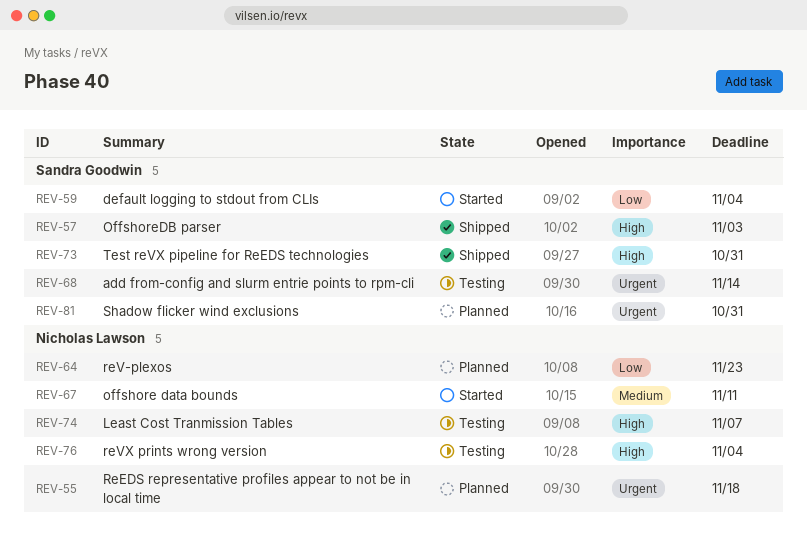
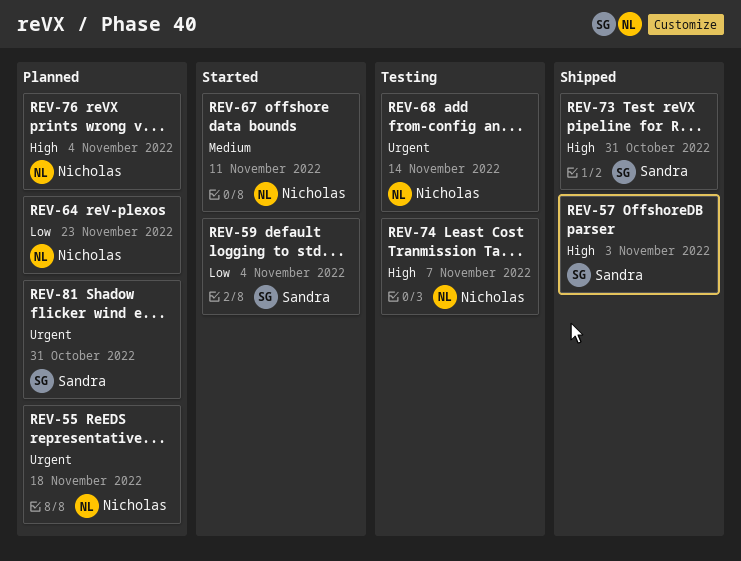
REV-68, owner: Sandra Goodwin -> Nicholas Lawson
REV-76, status: Testing -> Planned

